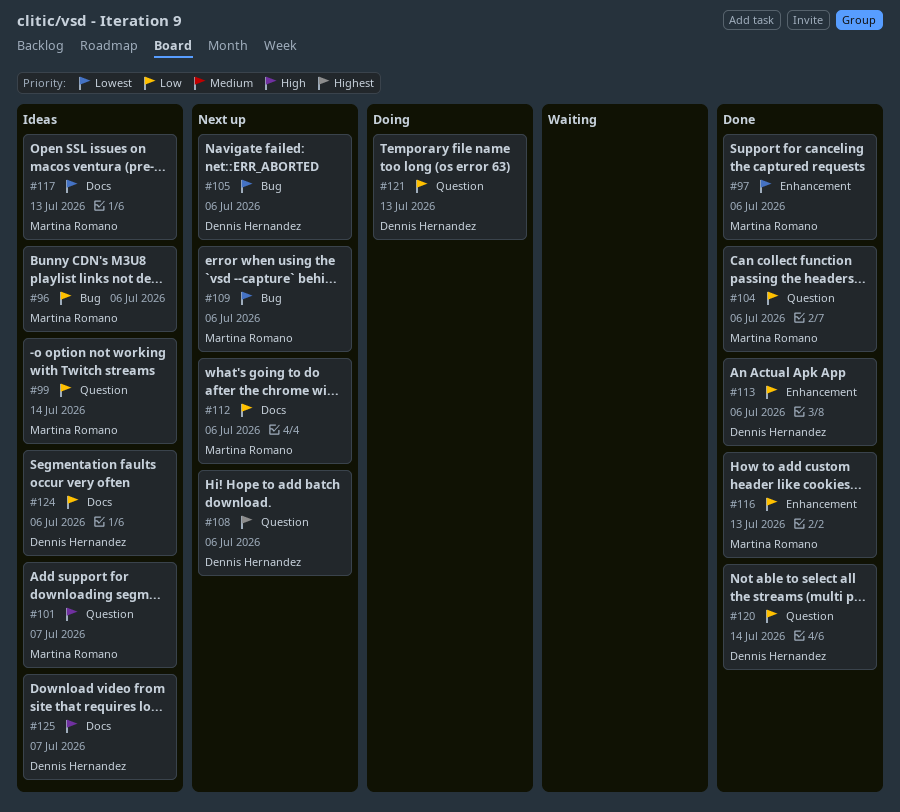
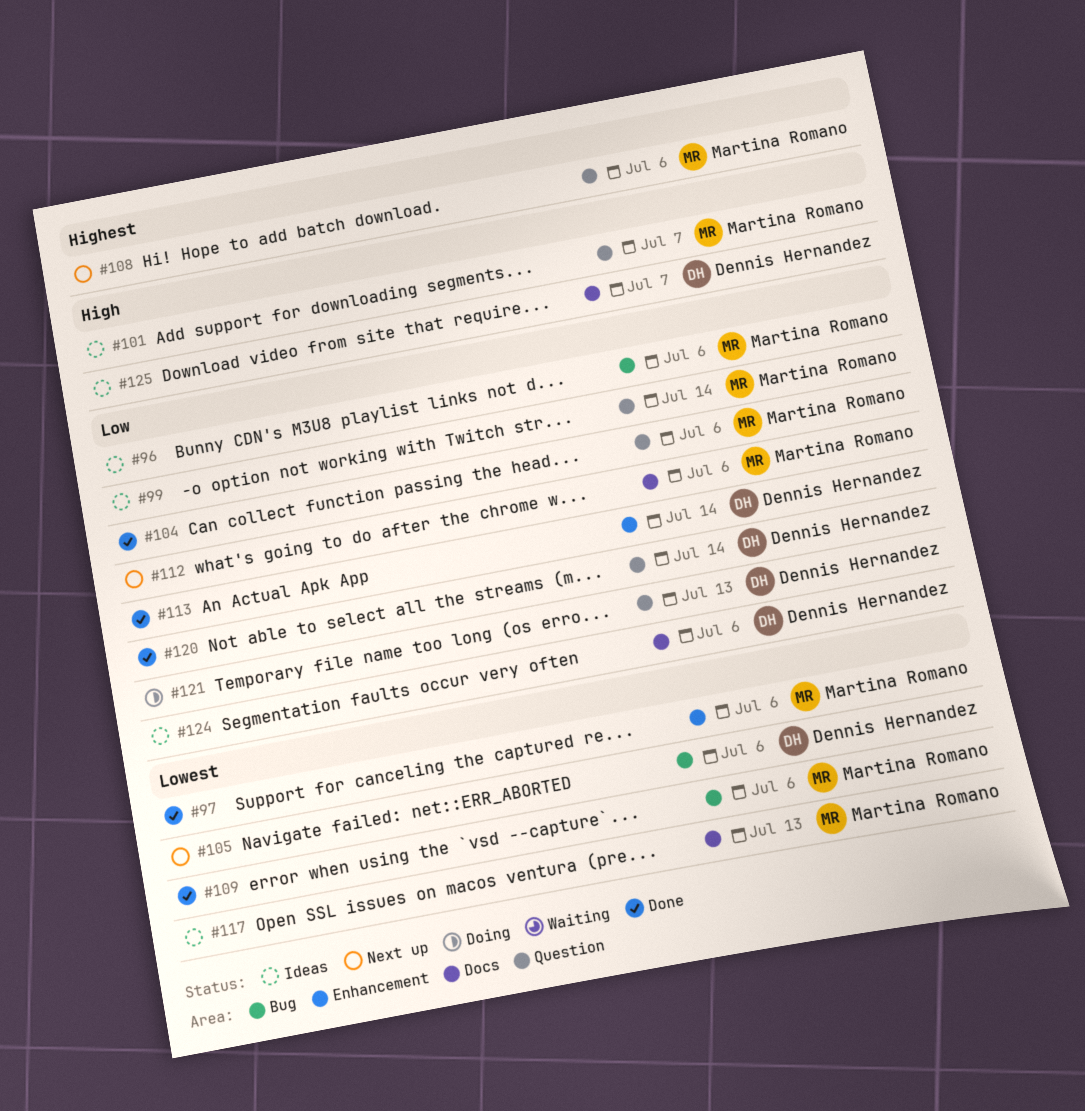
#108, owner: Dennis Hernandez -> Martina Romano
#109, status: Next up -> Done
#113, due: Jul 6 -> Jul 14
#116: present -> none

